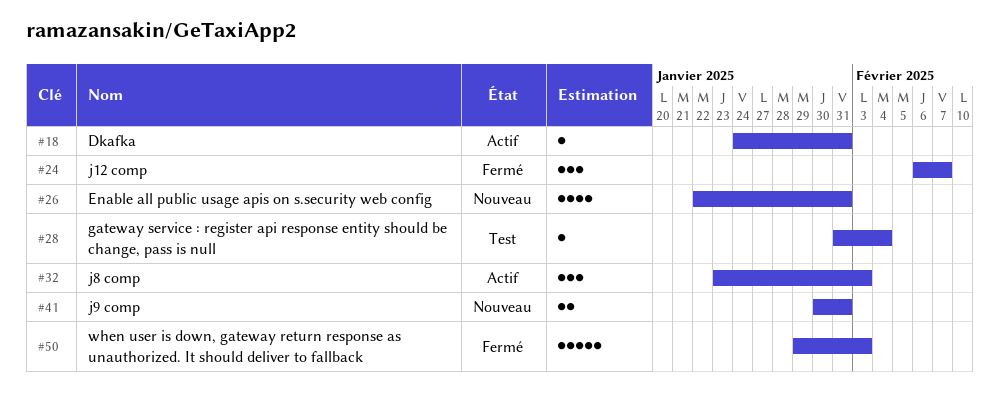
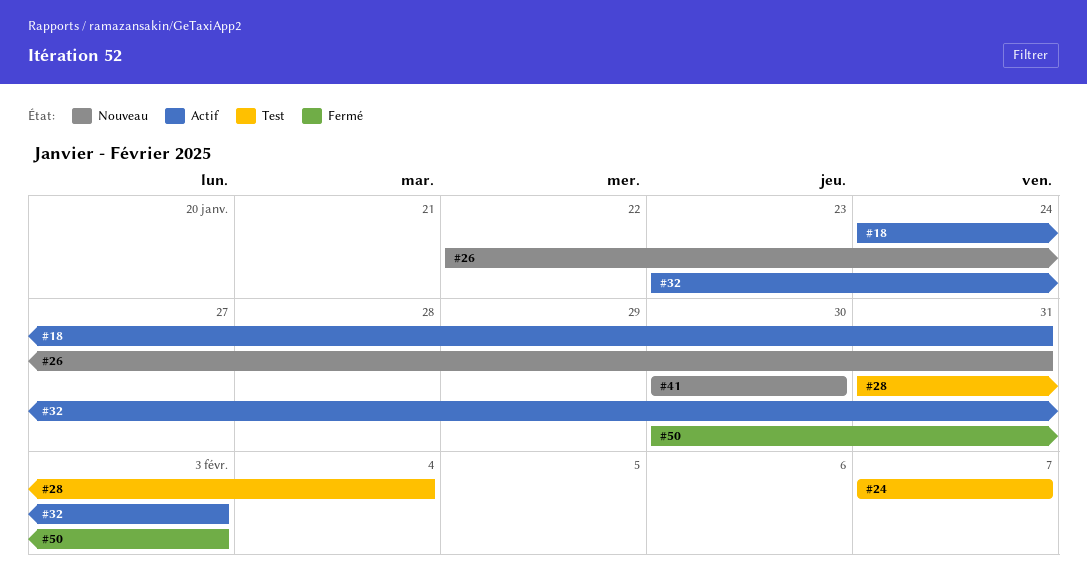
#24, status: Fermé -> Test
#24, start: Feb 6 -> Feb 7
#41, due: Jan 31 -> Jan 30
#50, start: Jan 29 -> Jan 30

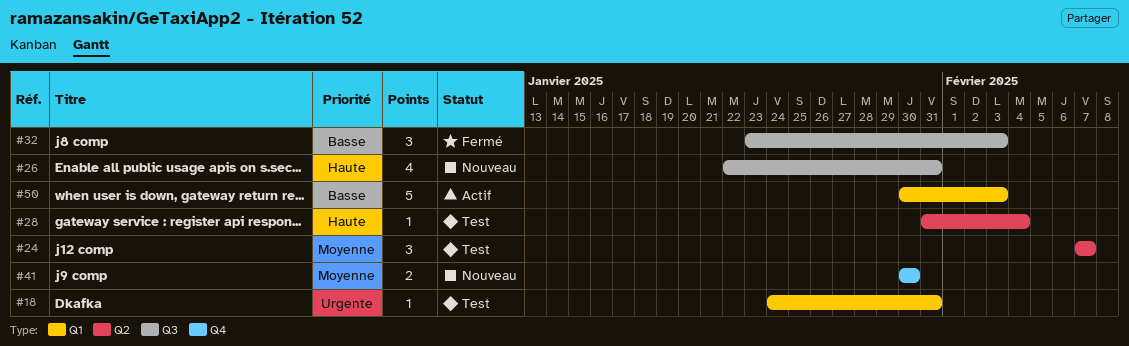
#18, status: Actif -> Test
#32, status: Actif -> Fermé
#50, status: Fermé -> Actif

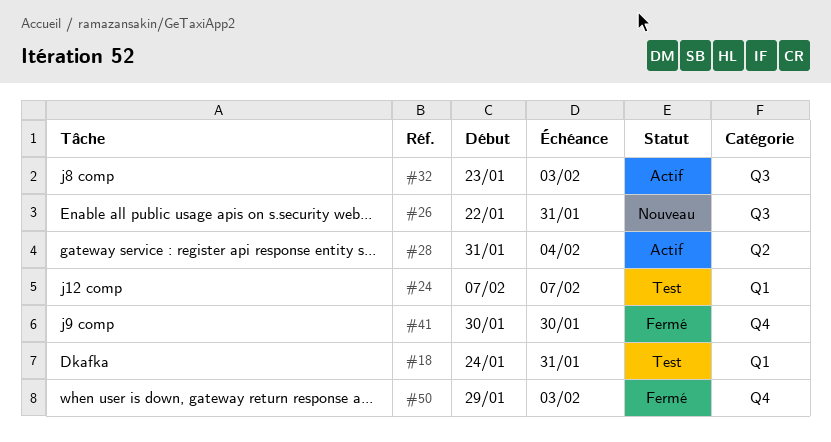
#24, label: Q2 -> Q1
#28, status: Test -> Actif
#32, status: Fermé -> Actif
#41, status: Nouveau -> Fermé
#50, status: Actif -> Fermé
#50, label: Q1 -> Q4
#50, start: Jan 30 -> Jan 29

